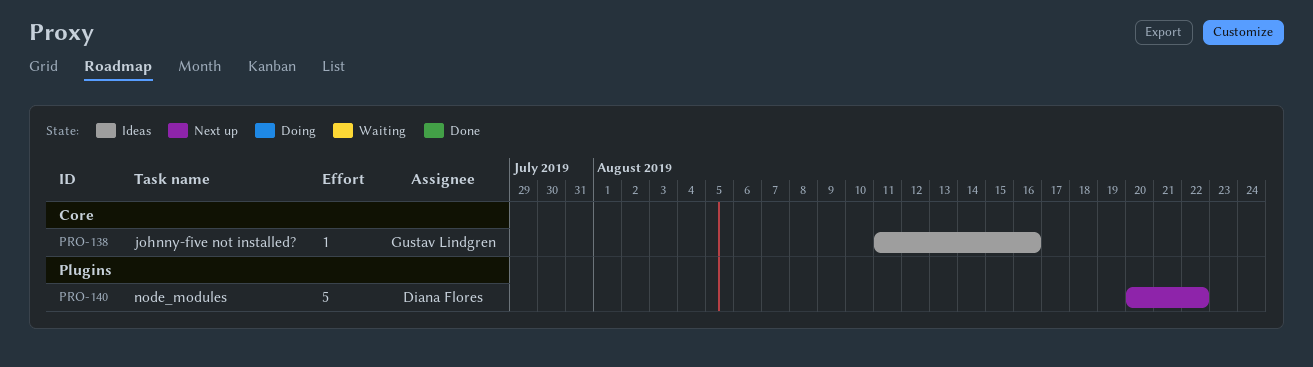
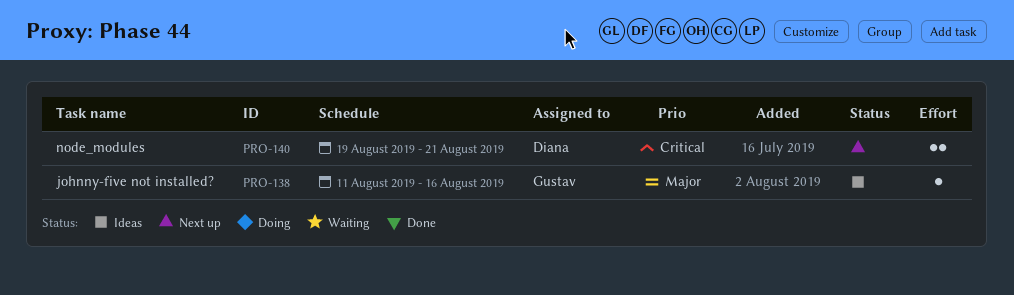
PRO-140, estimate: 5 -> 2
PRO-140, start: Aug 20 -> Aug 19
PRO-140, due: Aug 22 -> Aug 21

